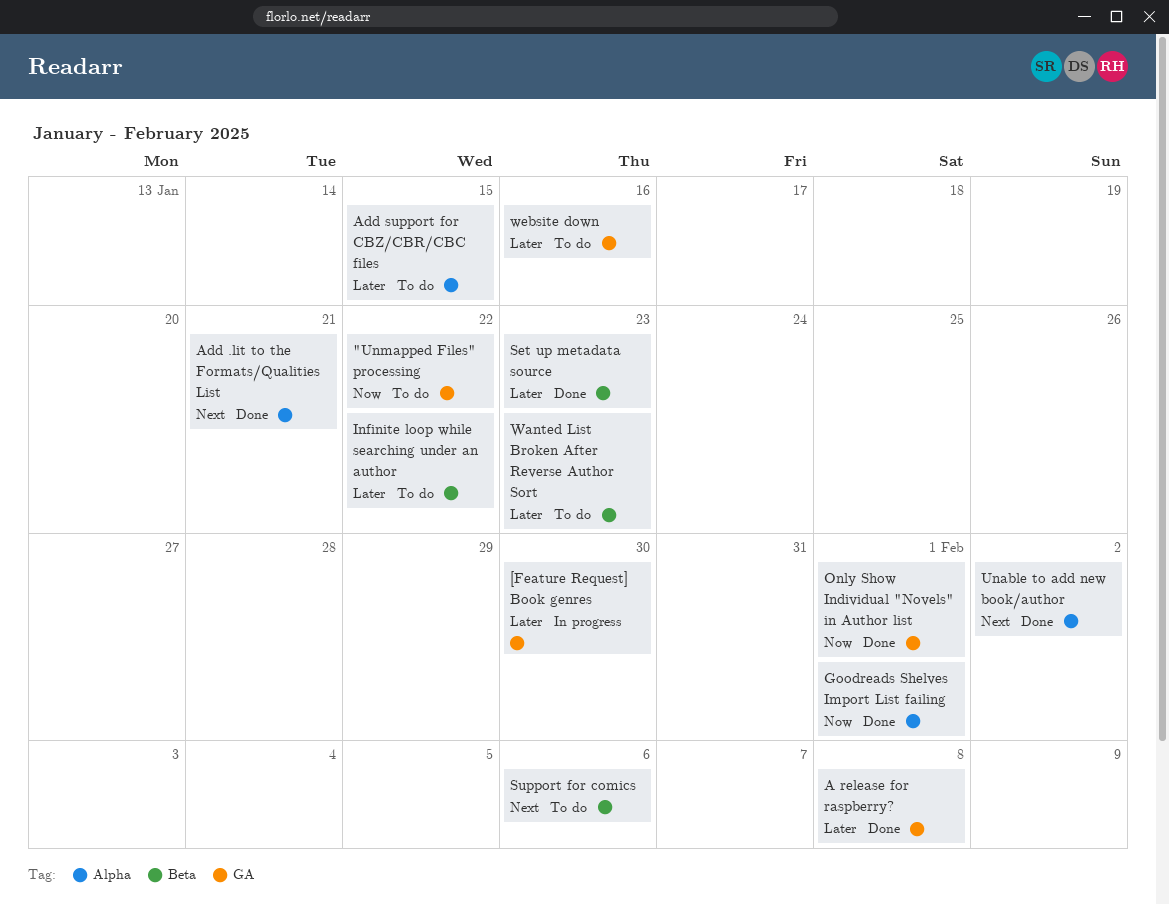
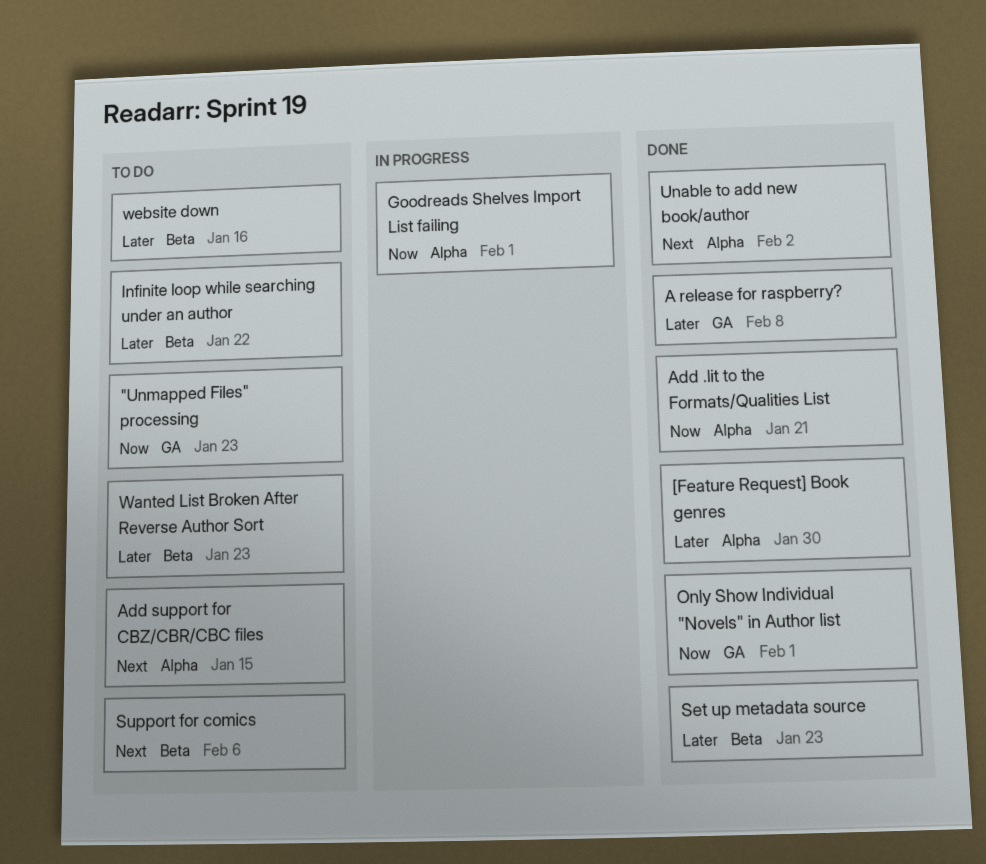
"Unmapped Files" processing, due: Jan 22 -> Jan 23
[Feature Request] Book genres, status: In progress -> Done
[Feature Request] Book genres, label: GA -> Alpha
Add .lit to the Formats/Qualities List, priority: Next -> Now
Add support for CBZ/CBR/CBC files, priority: Later -> Next
Goodreads Shelves Import List failing, status: Done -> In progress
website down, label: GA -> Beta

